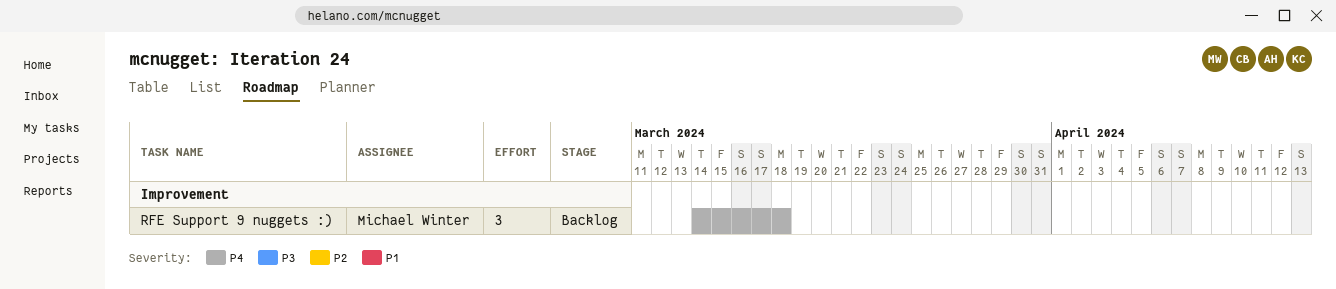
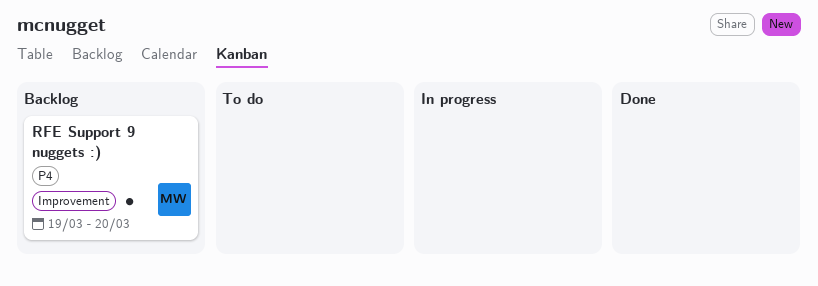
RFE Support 9 nuggets :), estimate: 3 -> 1
RFE Support 9 nuggets :), start: Mar 14 -> Mar 19
RFE Support 9 nuggets :), due: Mar 18 -> Mar 20

